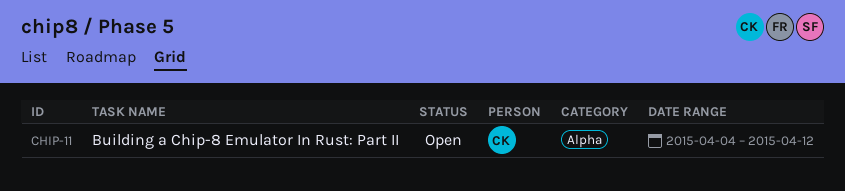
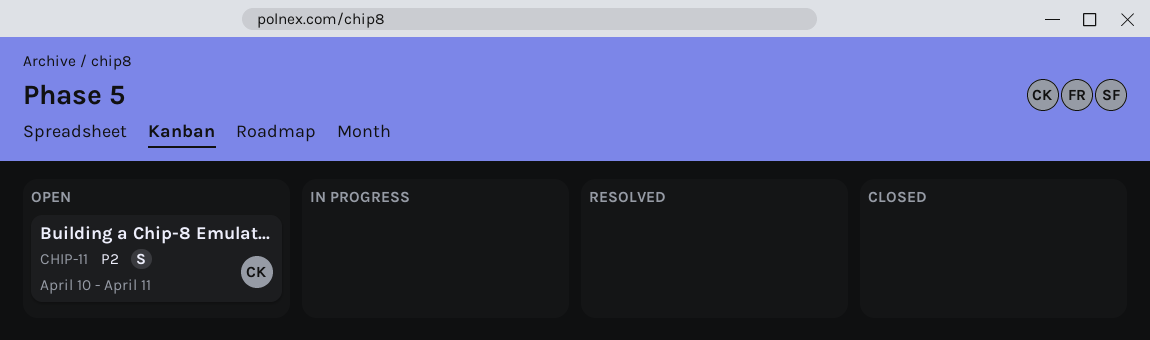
CHIP-11, start: Apr 4 -> Apr 10
CHIP-11, due: Apr 12 -> Apr 11

